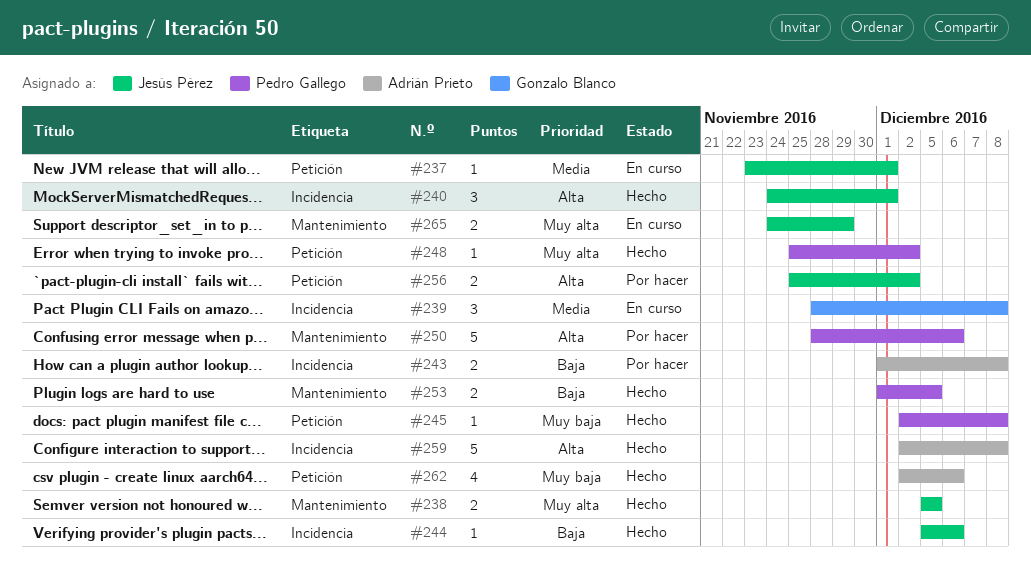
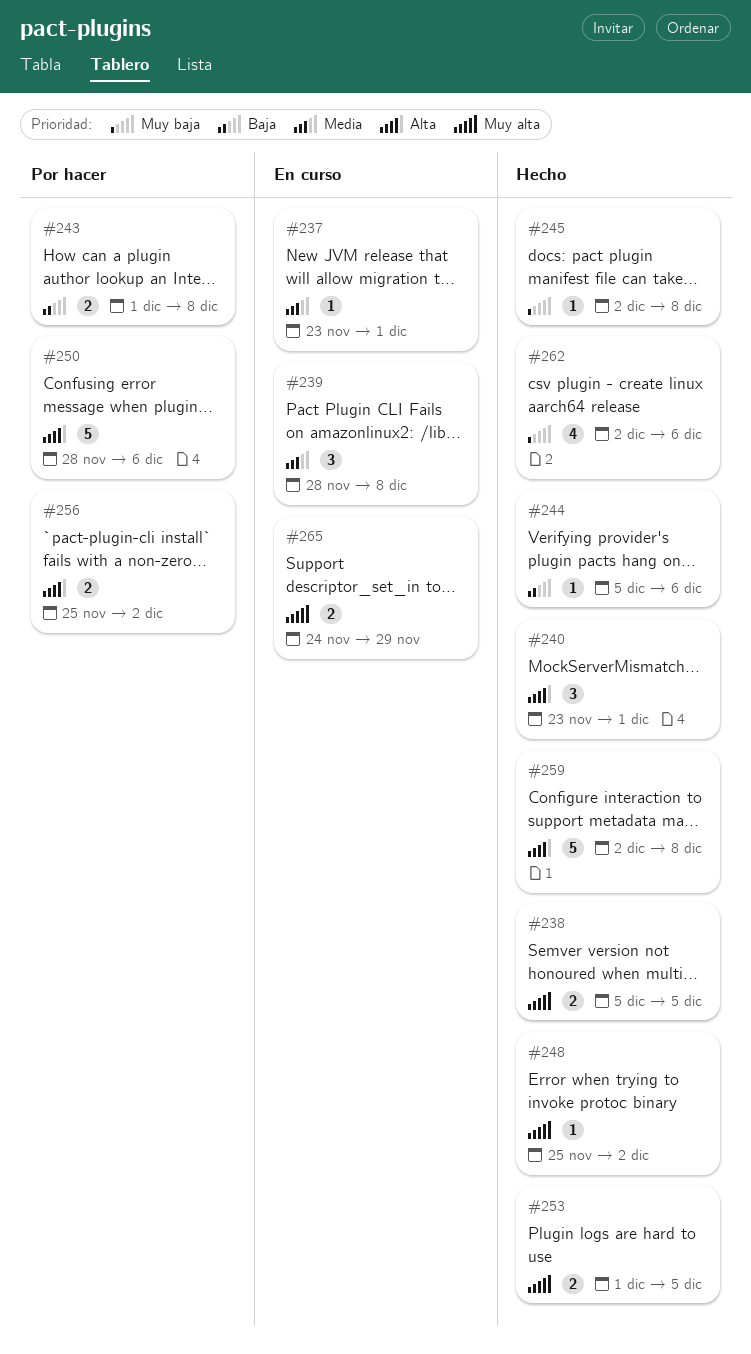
#240, start: Nov 24 -> Nov 23
#253, priority: Baja -> Muy alta

